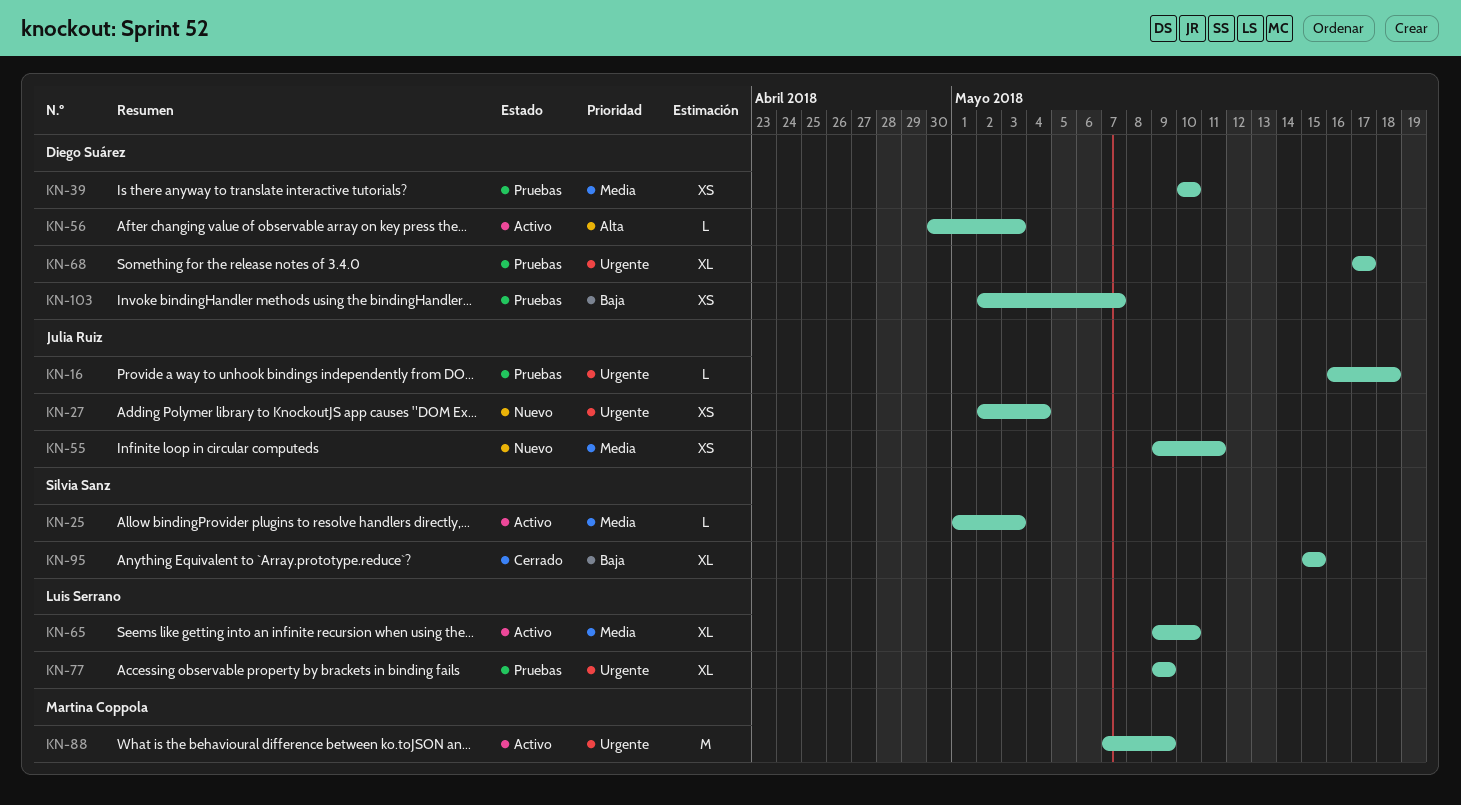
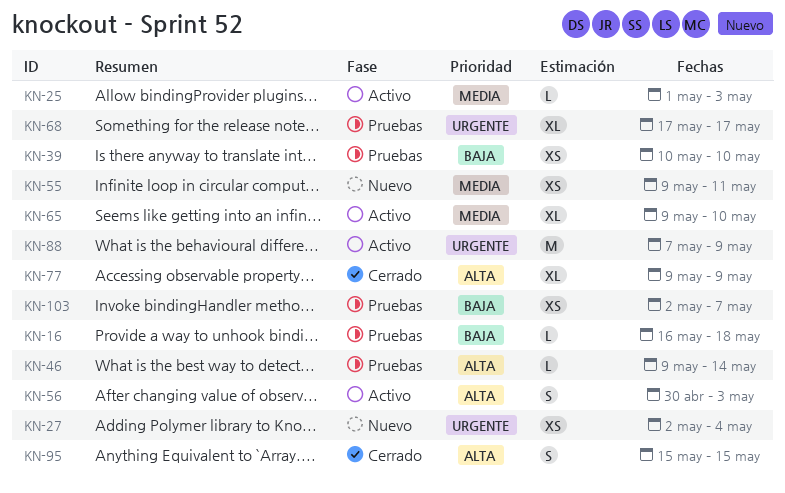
KN-16, priority: Urgente -> Baja
KN-39, priority: Media -> Baja
KN-46: none -> present
KN-56, estimate: L -> S
KN-77, status: Pruebas -> Cerrado
KN-77, priority: Urgente -> Alta
KN-95, priority: Baja -> Alta
KN-95, estimate: XL -> S

